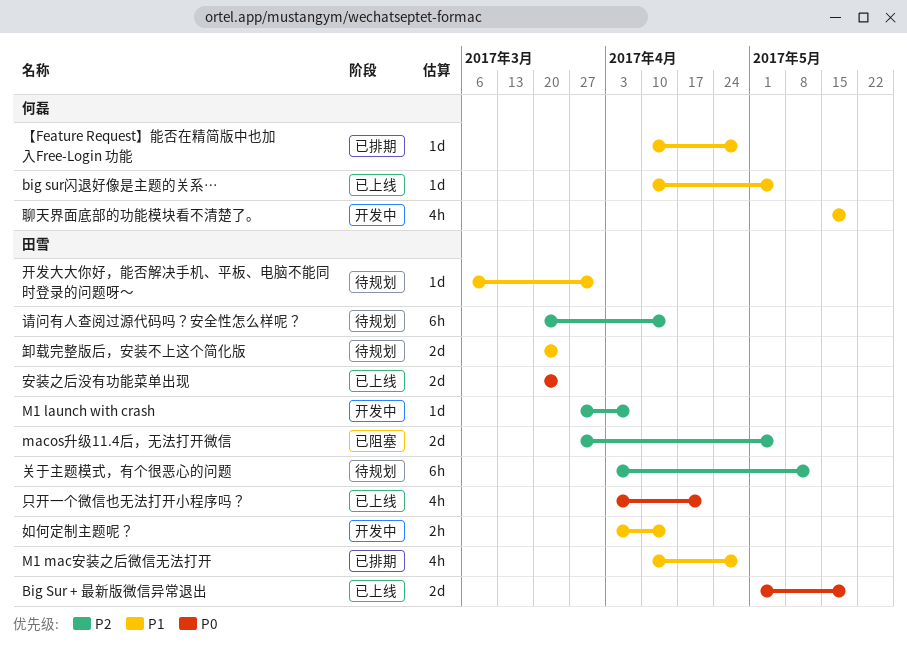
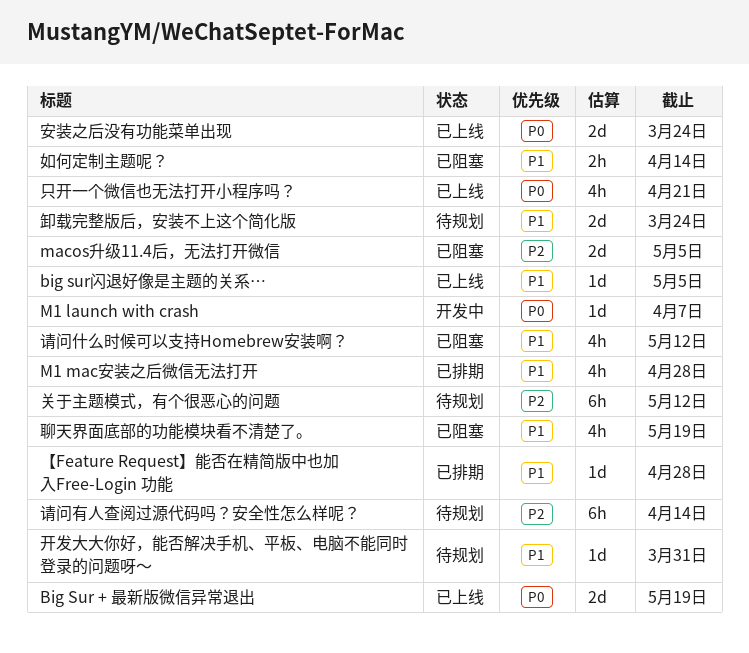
M1 launch with crash, priority: P2 -> P0
如何定制主题呢？, status: 开发中 -> 已阻塞
聊天界面底部的功能模块看不清楚了。, status: 开发中 -> 已阻塞
请问什么时候可以支持Homebrew安装啊？: none -> present

